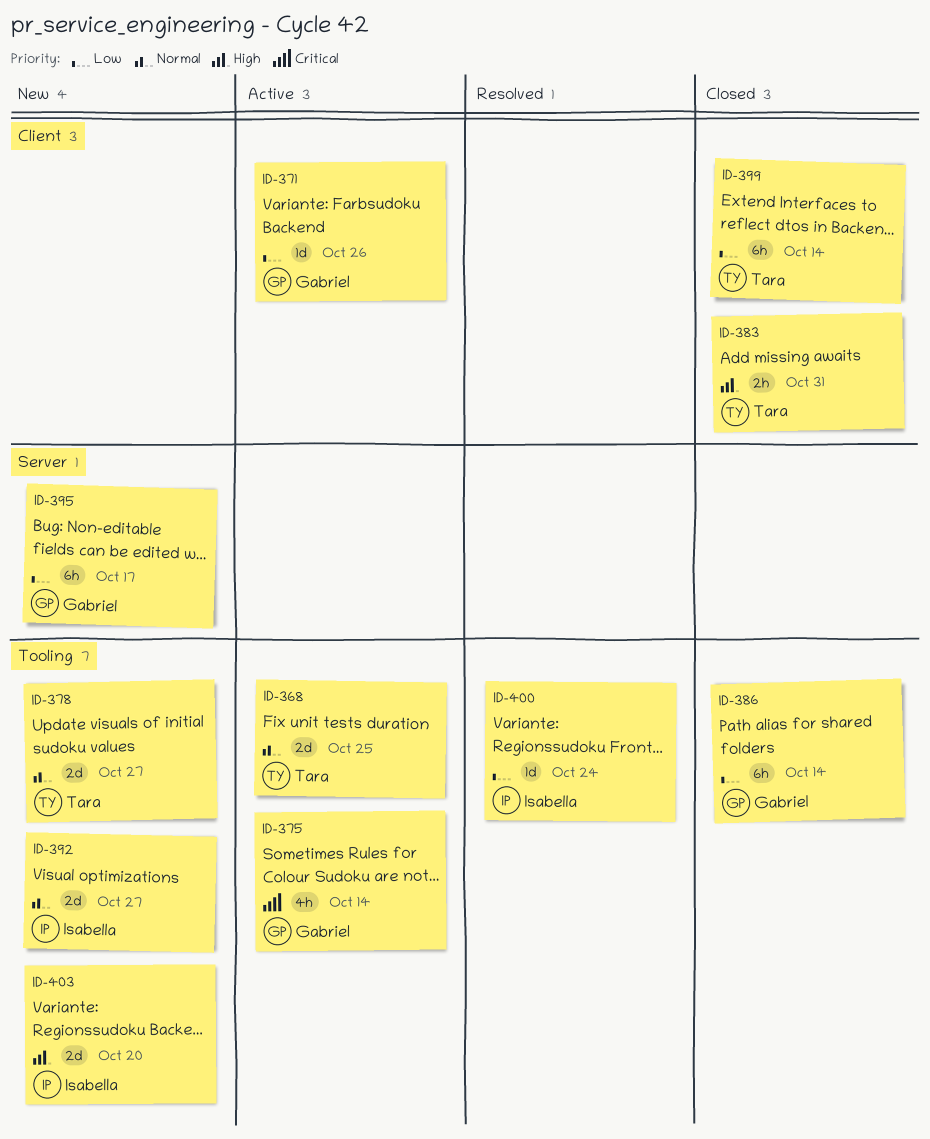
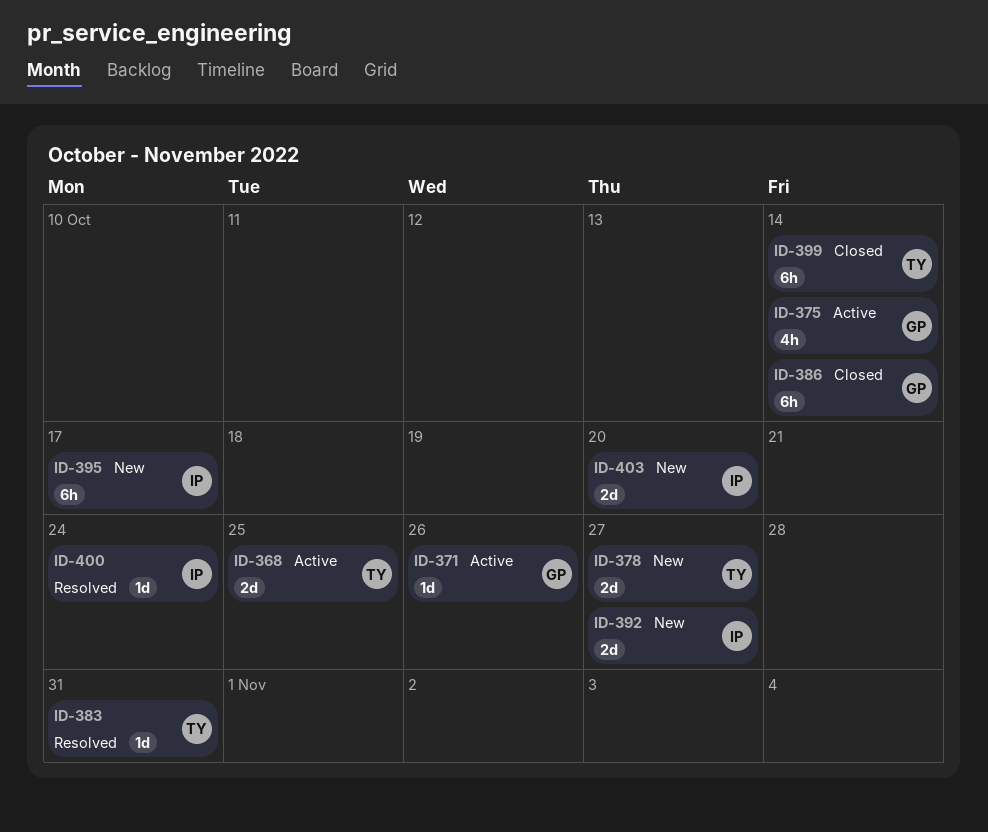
ID-383, status: Closed -> Resolved
ID-383, estimate: 2h -> 1d
ID-395, owner: Gabriel -> Isabella

